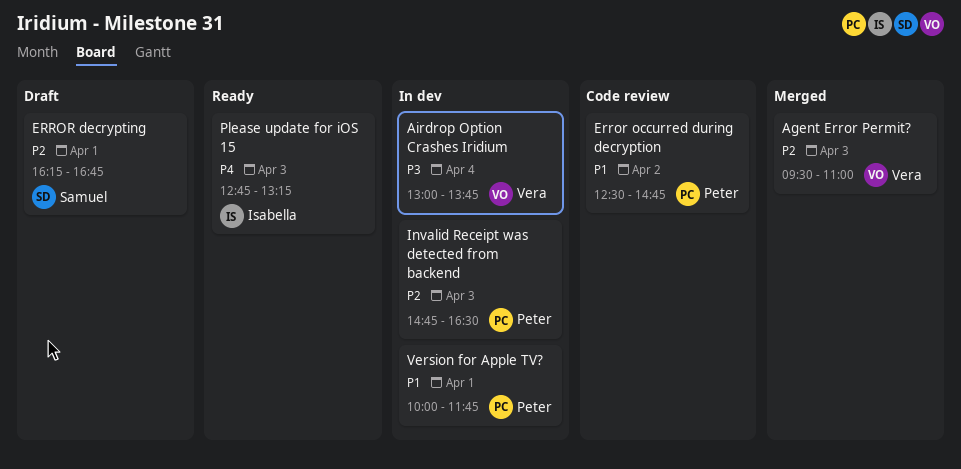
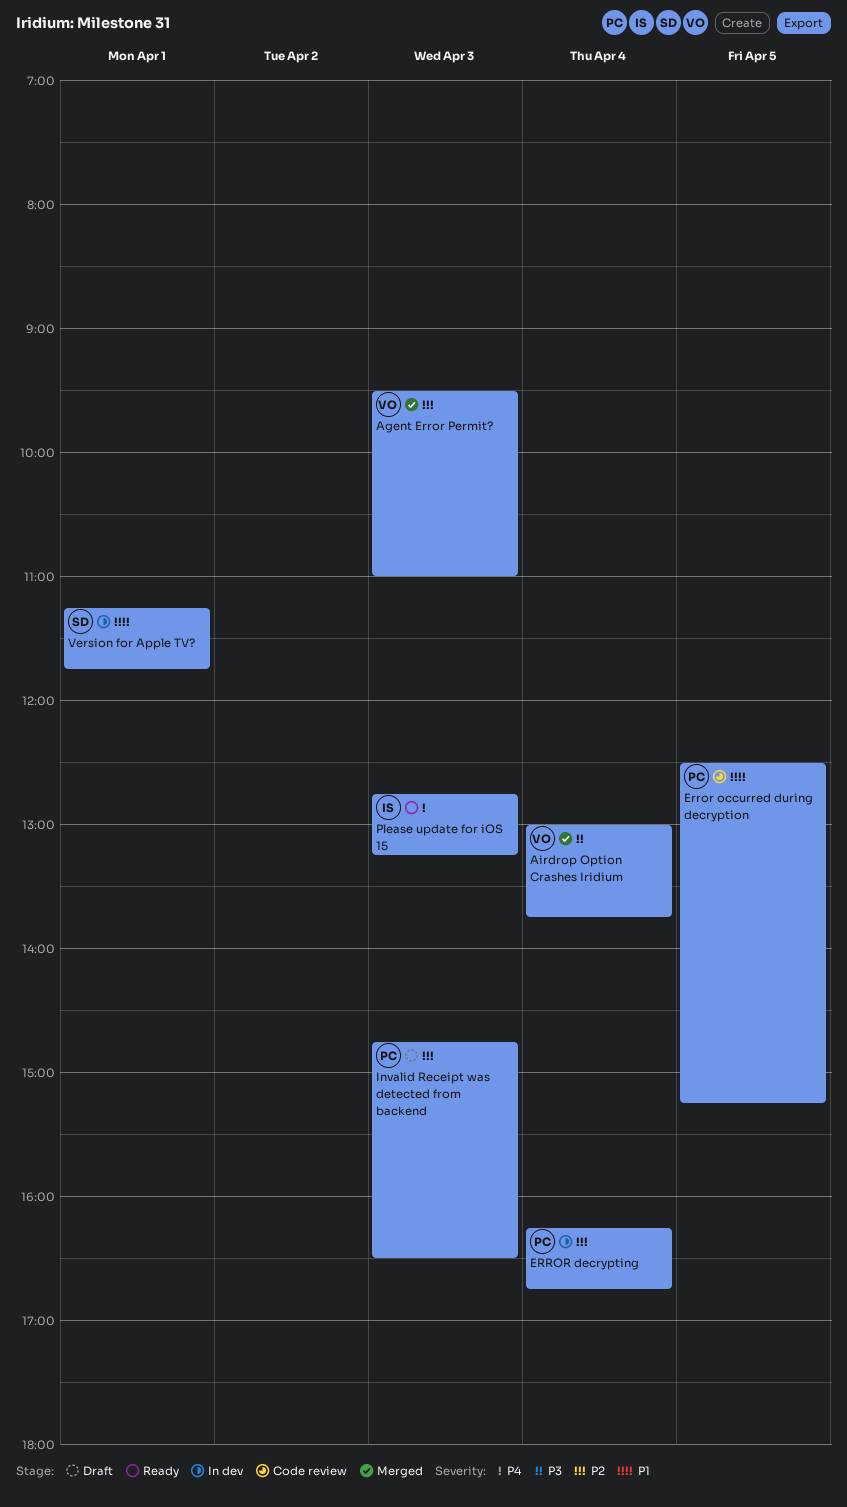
Airdrop Option Crashes Iridium, status: In dev -> Merged
ERROR decrypting, status: Draft -> In dev
ERROR decrypting, owner: Samuel -> Peter
ERROR decrypting, day: Apr 1 -> Apr 4
Error occurred during decryption, day: Apr 2 -> Apr 5
Error occurred during decryption, ends: 14:45 -> 15:15
Invalid Receipt was detected from backend, status: In dev -> Draft
Version for Apple TV?, owner: Peter -> Samuel
Version for Apple TV?, begins: 10:00 -> 11:15

